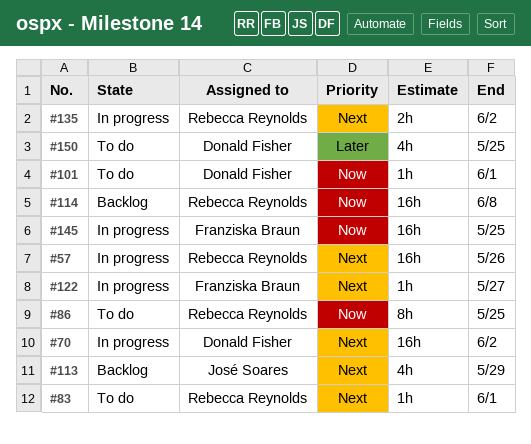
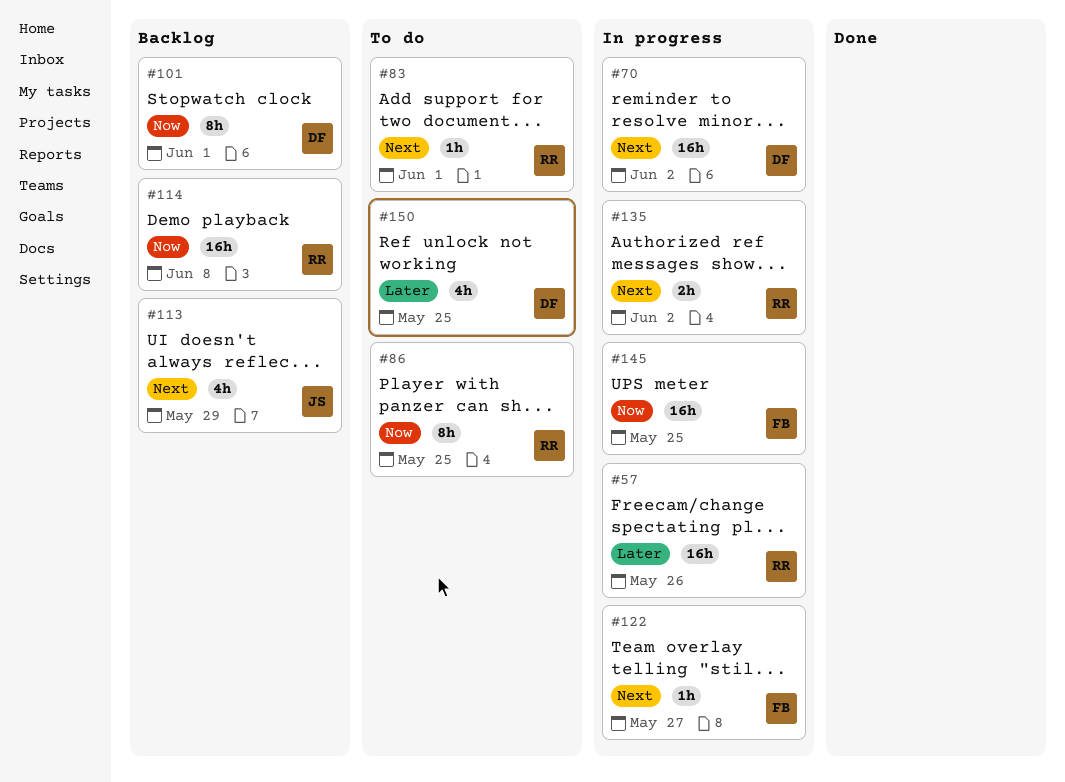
#57, priority: Next -> Later
#101, status: To do -> Backlog
#101, estimate: 1h -> 8h

